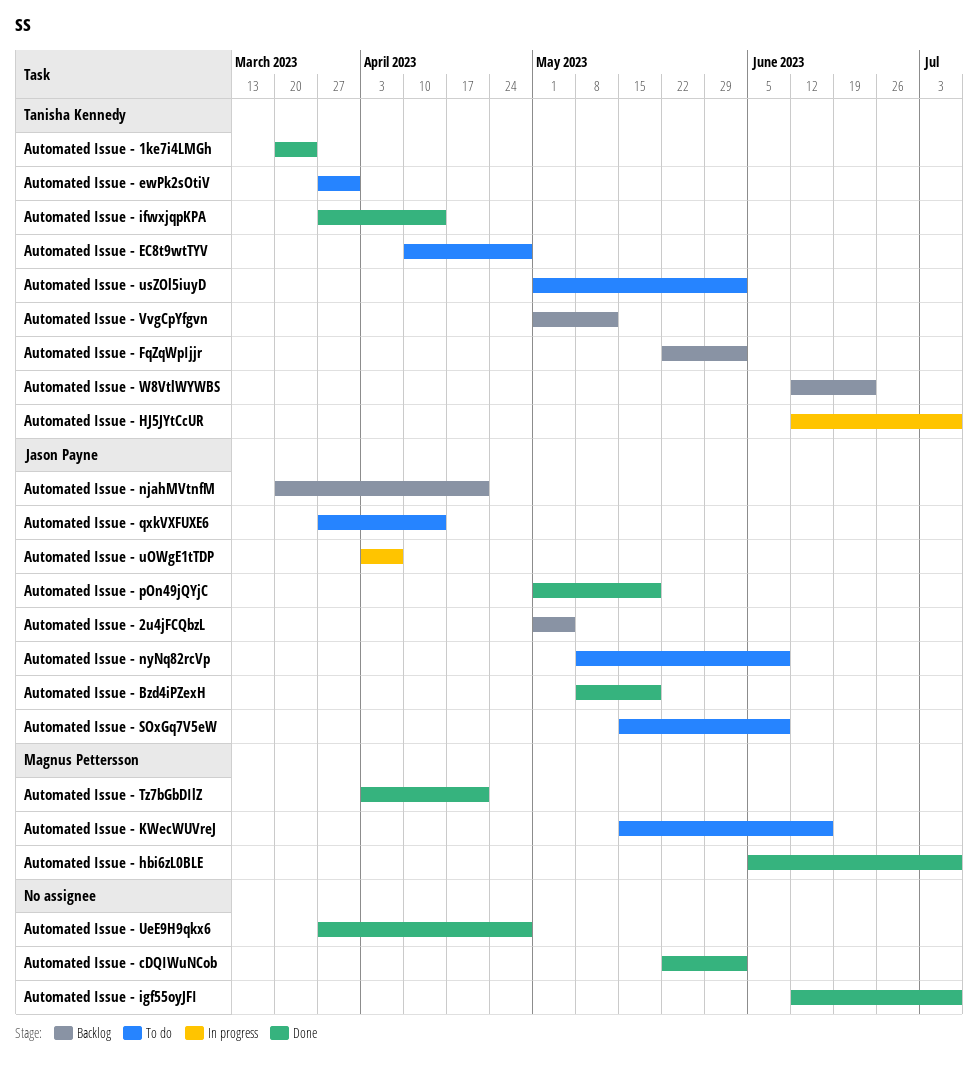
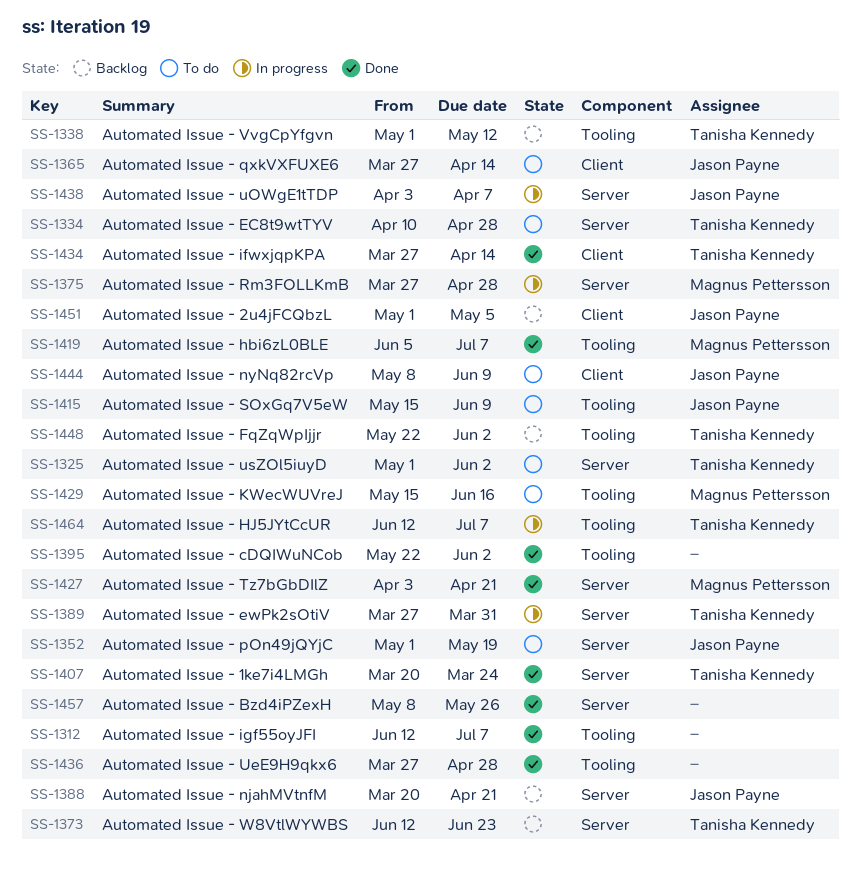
Automated Issue - Bzd4iPZexH, owner: Jason Payne -> none
Automated Issue - Bzd4iPZexH, due: May 19 -> May 26
Automated Issue - ewPk2sOtiV, status: To do -> In progress
Automated Issue - pOn49jQYjC, status: Done -> To do
Automated Issue - Rm3FOLLKmB: none -> present

